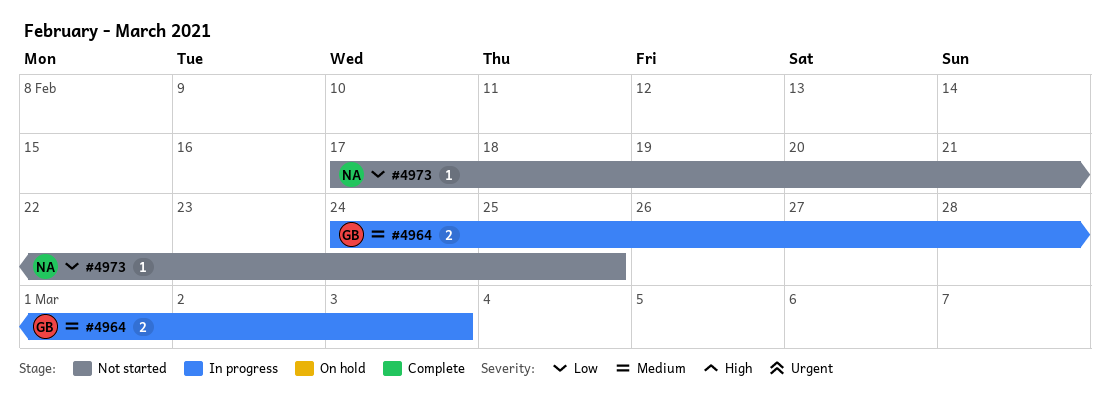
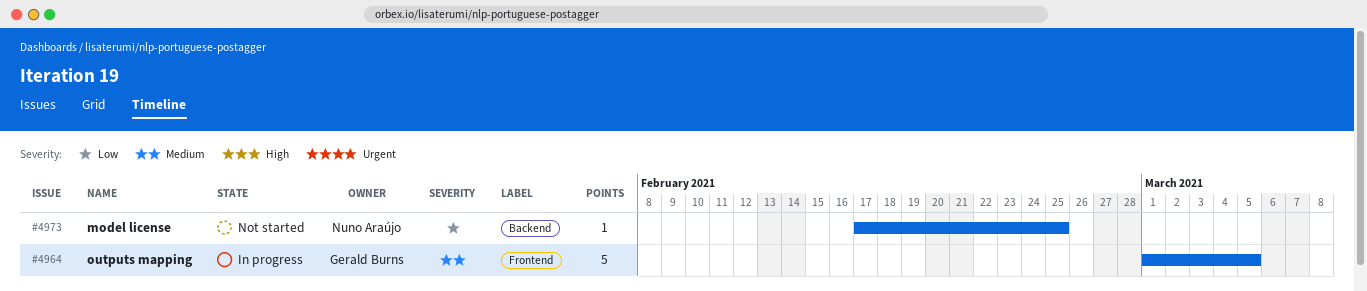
#4964, estimate: 2 -> 5
#4964, start: Feb 24 -> Mar 1
#4964, due: Mar 3 -> Mar 5

